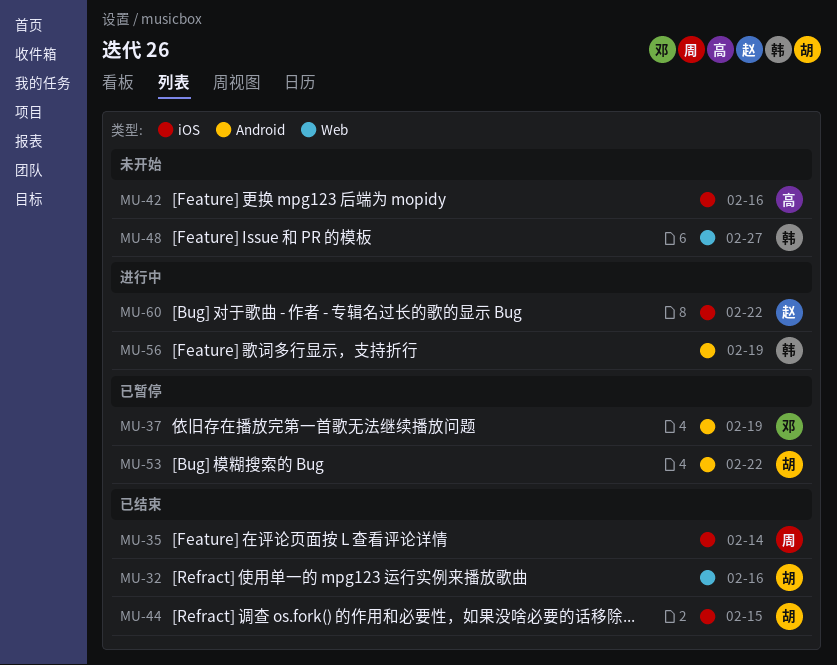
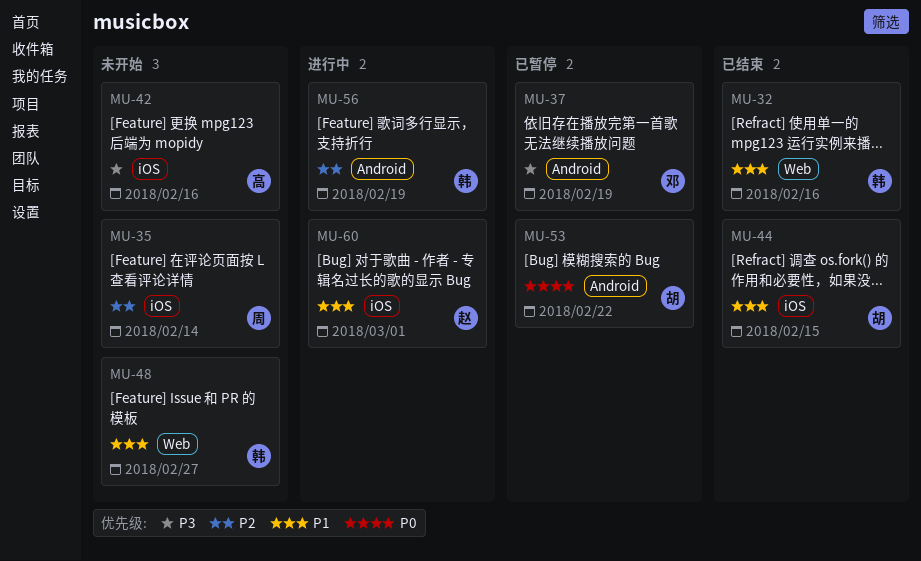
MU-32, owner: 胡 -> 韩
MU-35, status: 已结束 -> 未开始
MU-60, due: Feb 22 -> Mar 1

